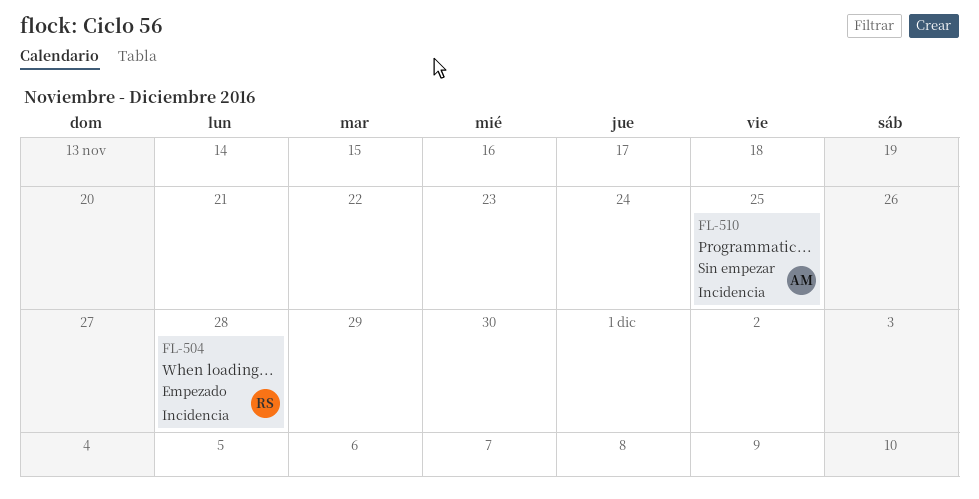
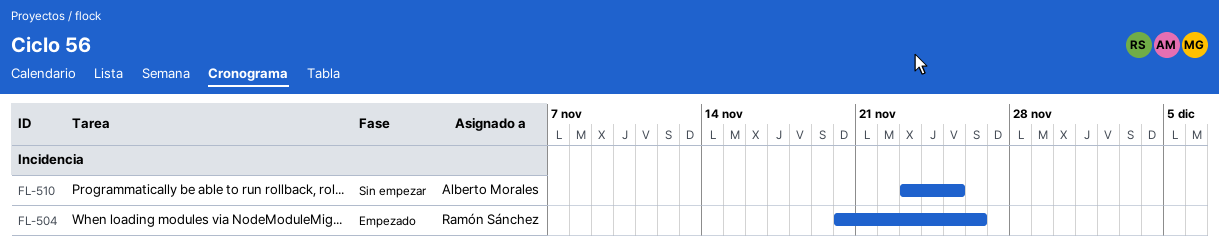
FL-504, due: Nov 28 -> Nov 26

